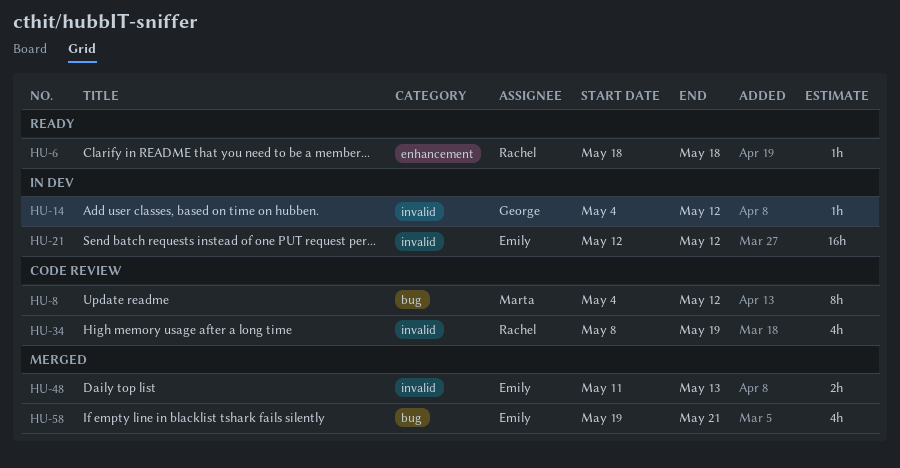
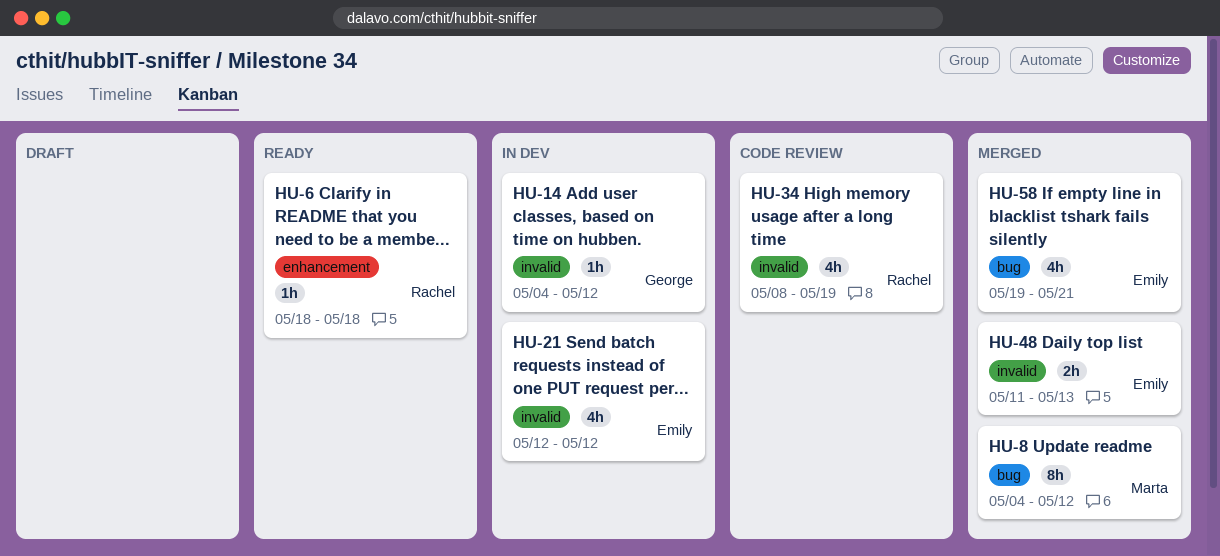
HU-8, status: Code review -> Merged
HU-21, estimate: 16h -> 4h

